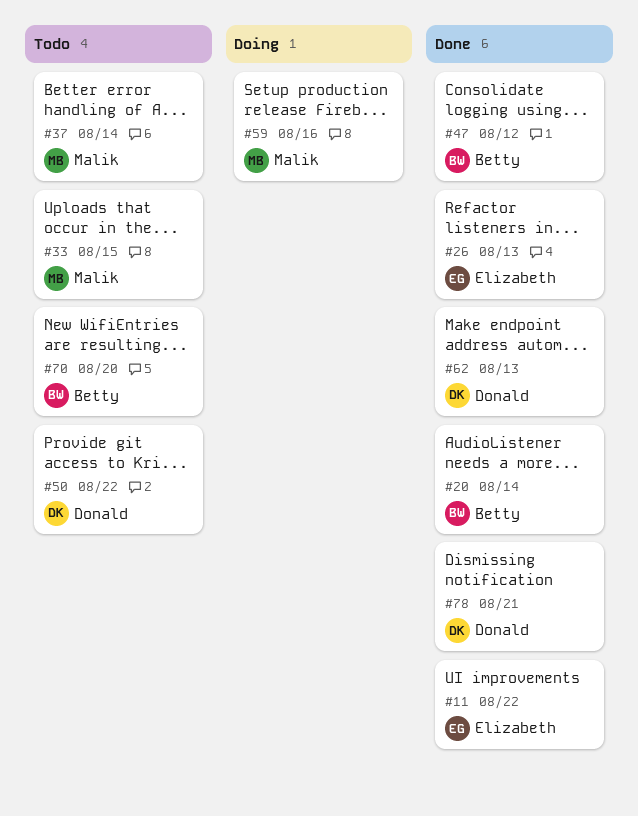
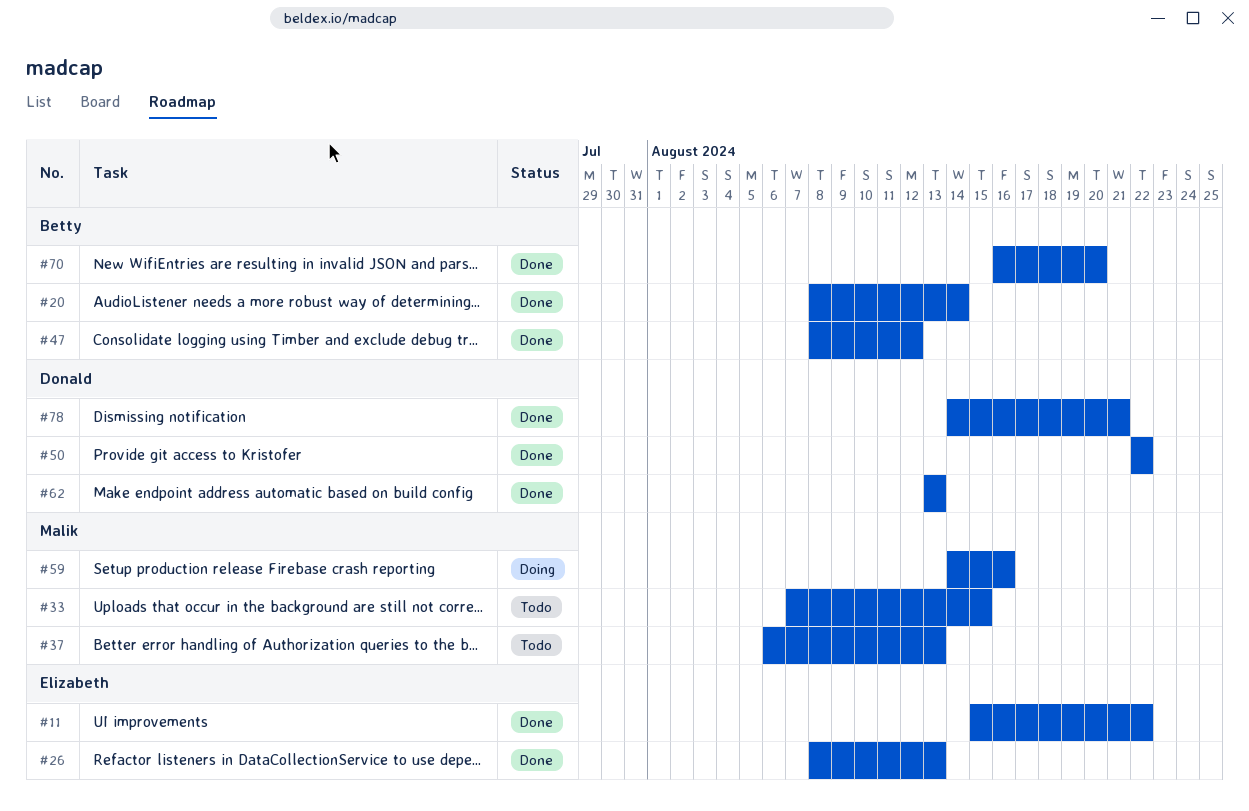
#37, due: Aug 14 -> Aug 13
#50, status: Todo -> Done
#70, status: Todo -> Done

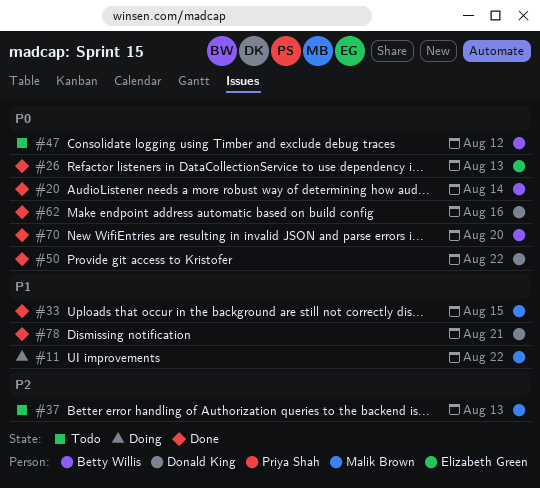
#11, status: Done -> Doing
#11, owner: Elizabeth Green -> Malik Brown
#33, status: Todo -> Done
#47, status: Done -> Todo
#59: present -> none
#62, due: Aug 13 -> Aug 16

